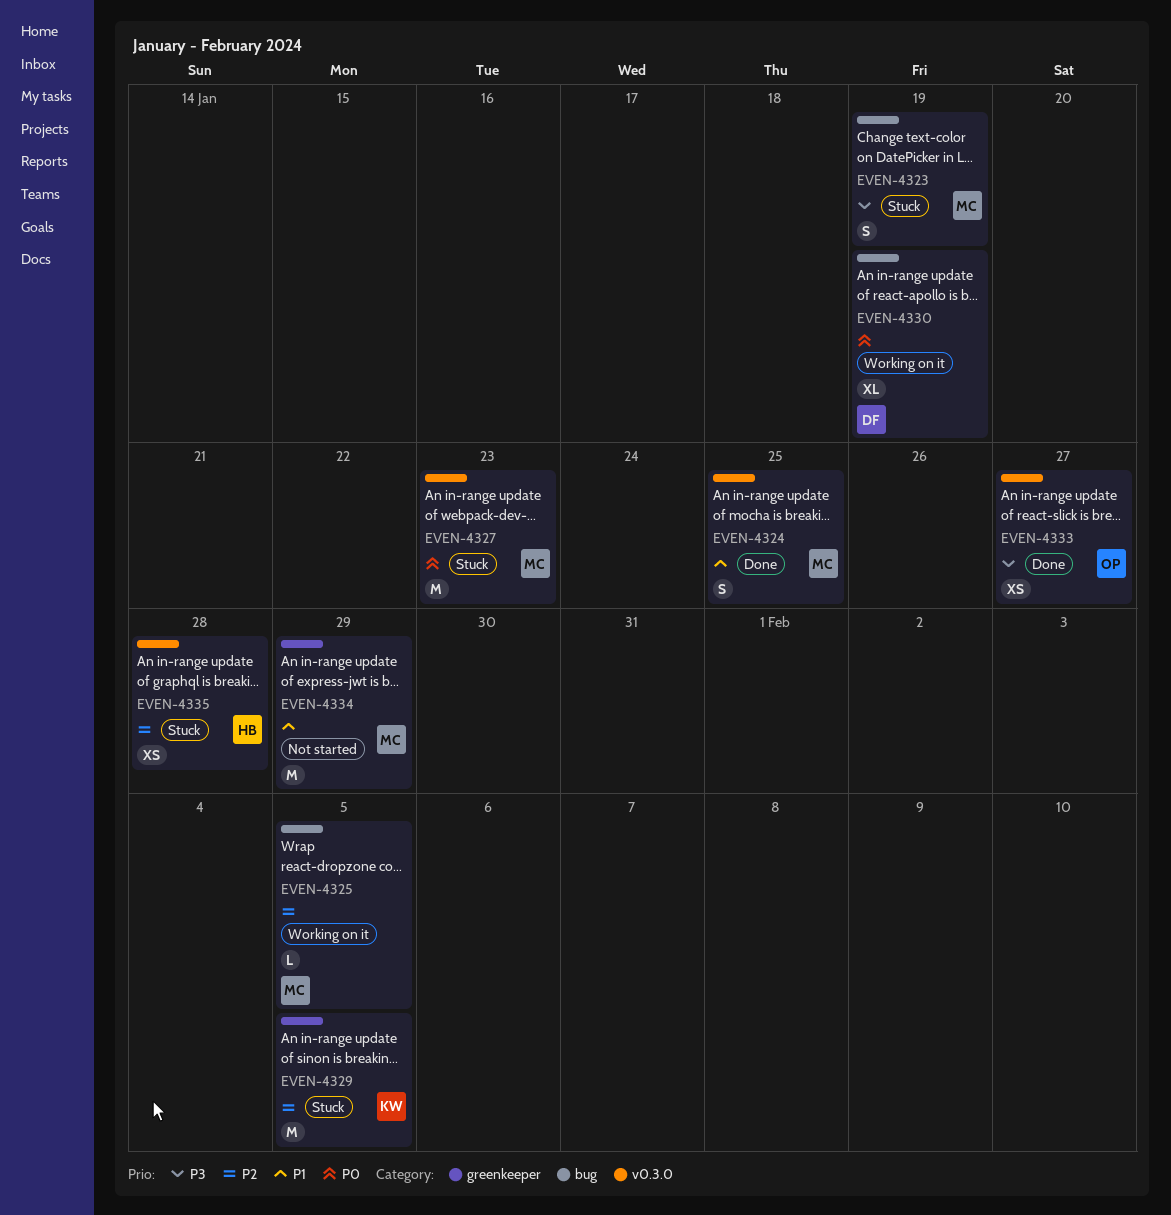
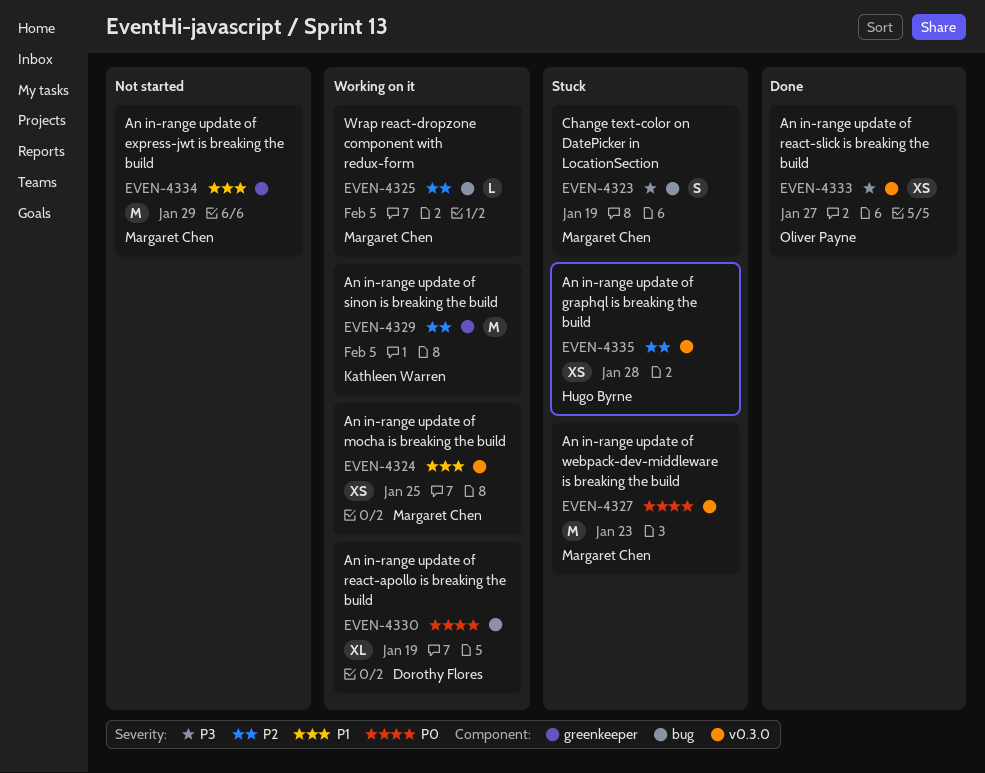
EVEN-4324, status: Done -> Working on it
EVEN-4324, estimate: S -> XS
EVEN-4329, status: Stuck -> Working on it

